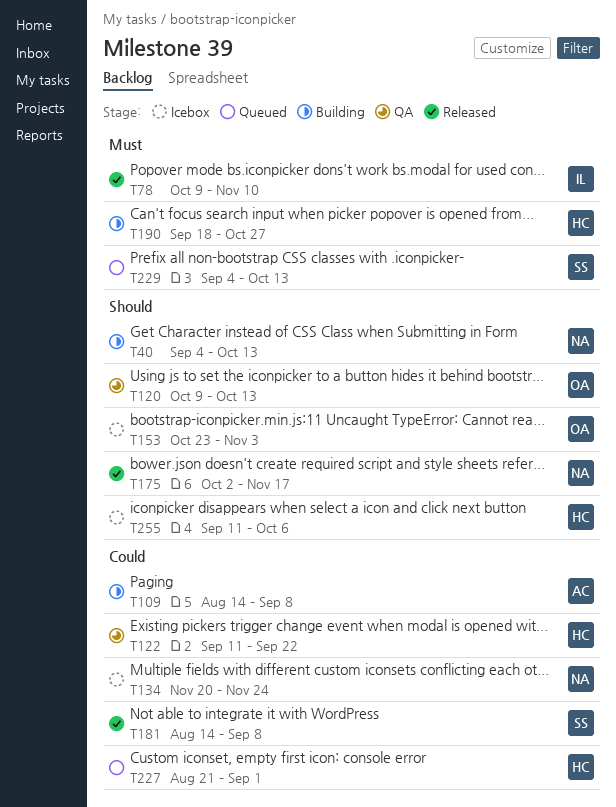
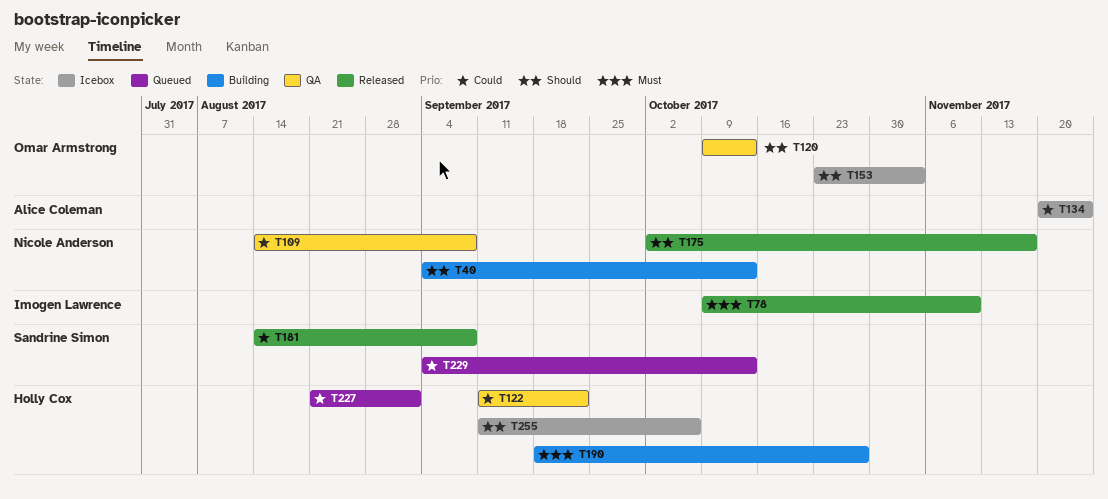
T109, status: Building -> QA
T109, owner: Alice Coleman -> Nicole Anderson
T134, owner: Nicole Anderson -> Alice Coleman
T229, priority: Must -> Could

